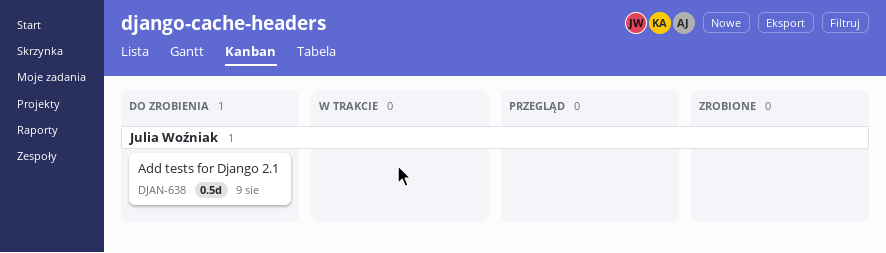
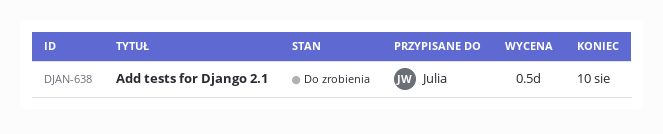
DJAN-638, due: Aug 9 -> Aug 10

